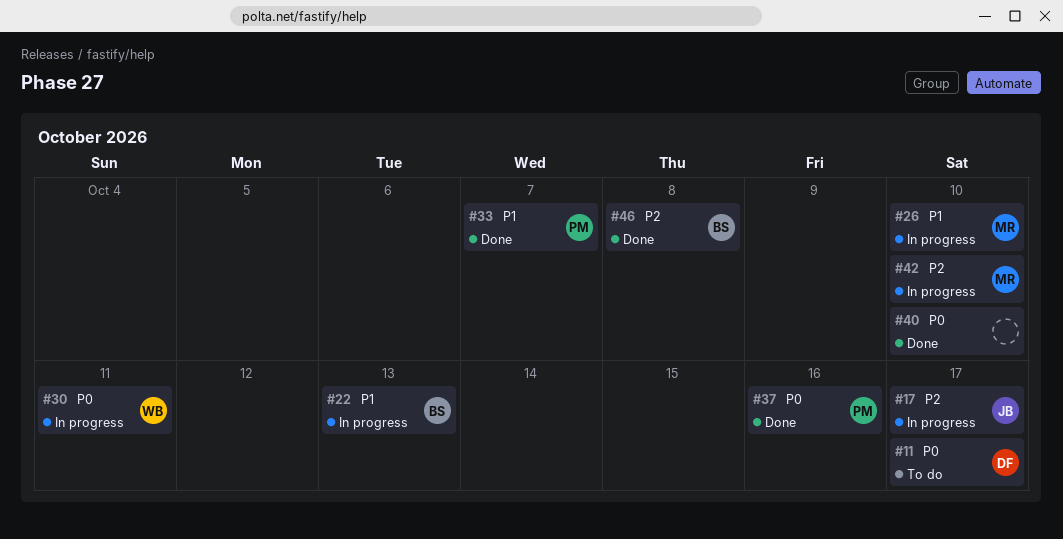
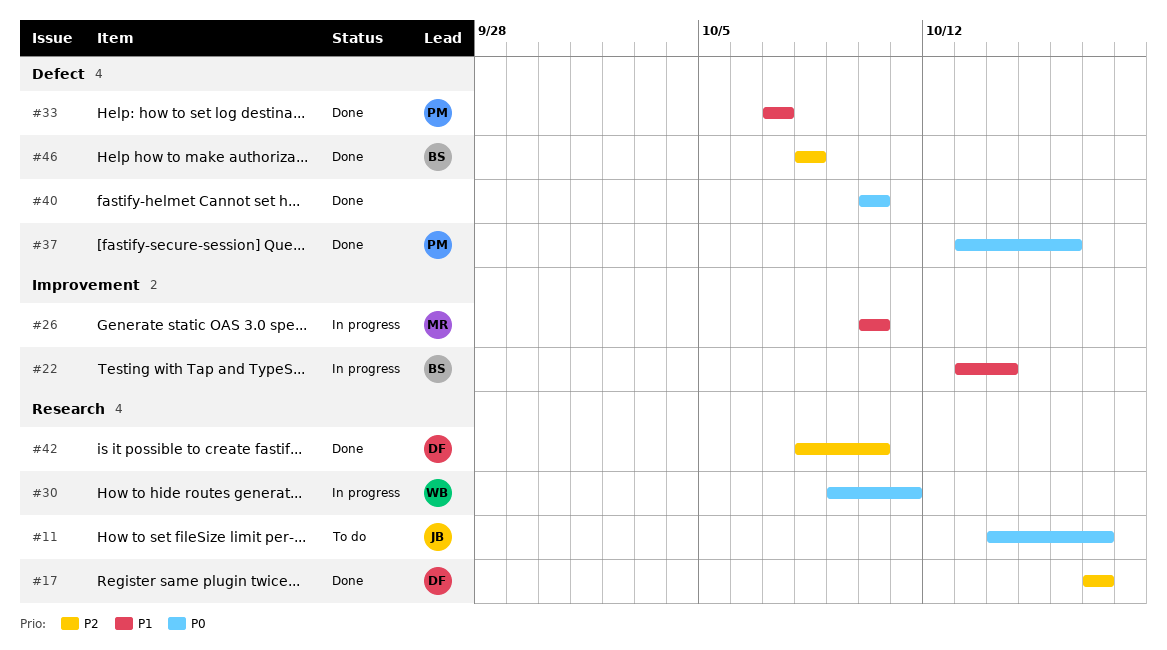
#11, owner: DF -> JB
#17, status: In progress -> Done
#17, owner: JB -> DF
#22, due: Oct 13 -> Oct 14
#42, status: In progress -> Done
#42, owner: MR -> DF

